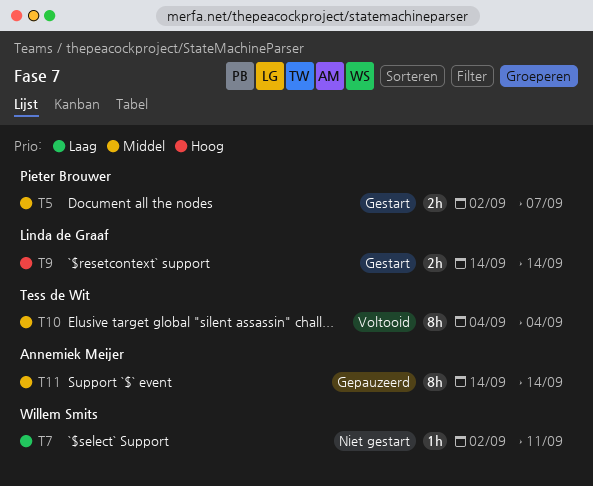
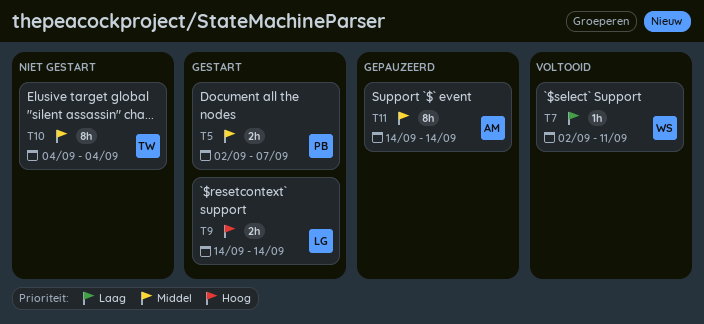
T7, status: Niet gestart -> Voltooid
T10, status: Voltooid -> Niet gestart

